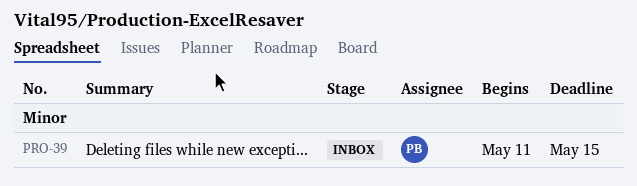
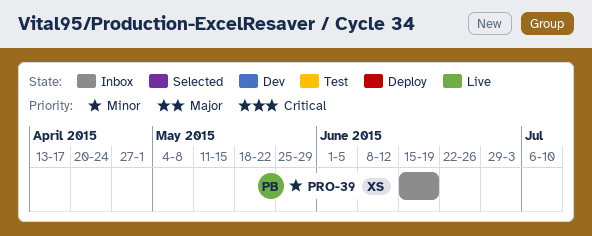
PRO-39, start: May 11 -> Jun 15
PRO-39, due: May 15 -> Jun 19

